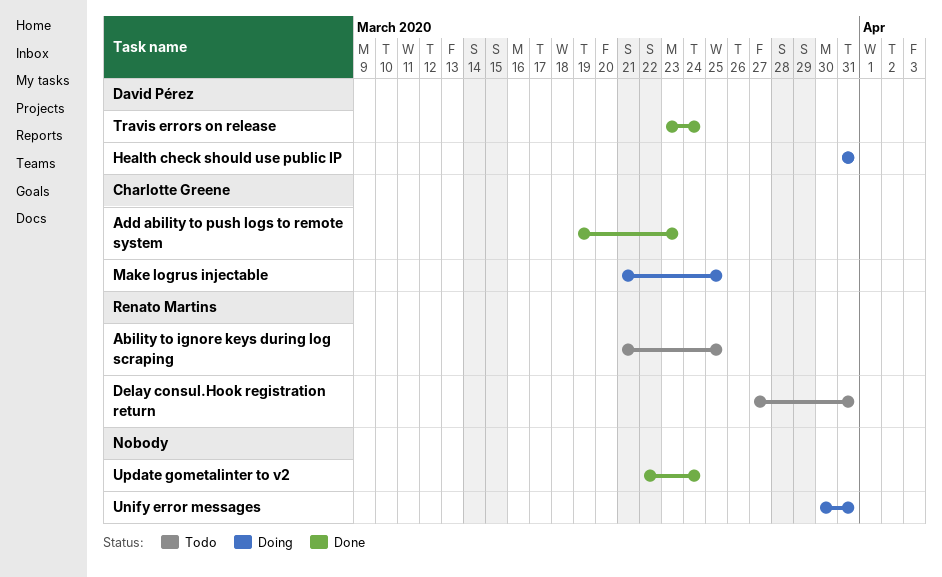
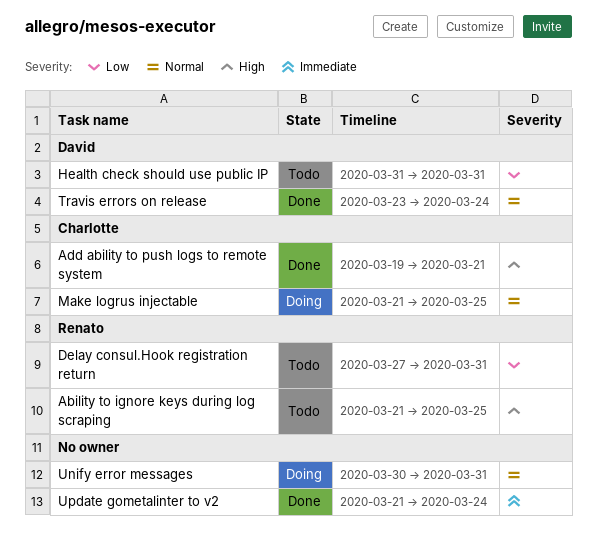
Add ability to push logs to remote system, due: Mar 23 -> Mar 21
Health check should use public IP, status: Doing -> Todo
Update gometalinter to v2, start: Mar 22 -> Mar 21

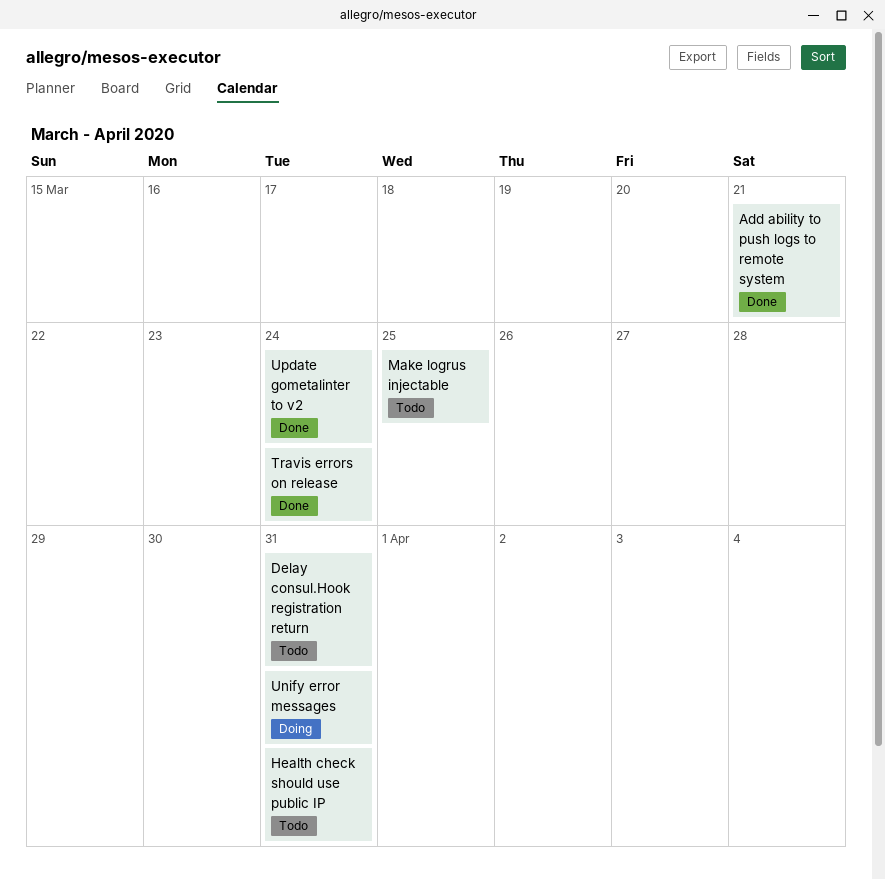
Ability to ignore keys during log scraping: present -> none
Make logrus injectable, status: Doing -> Todo

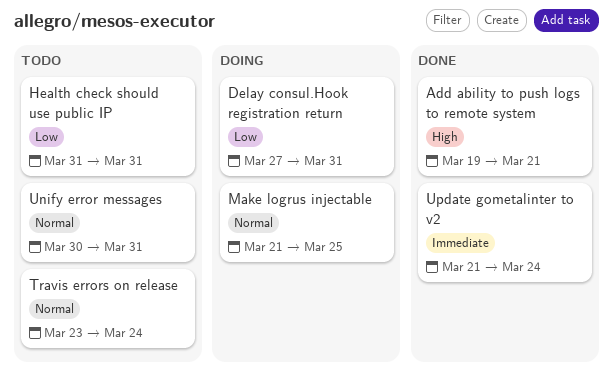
Delay consul.Hook registration return, status: Todo -> Doing
Make logrus injectable, status: Todo -> Doing
Travis errors on release, status: Done -> Todo
Unify error messages, status: Doing -> Todo

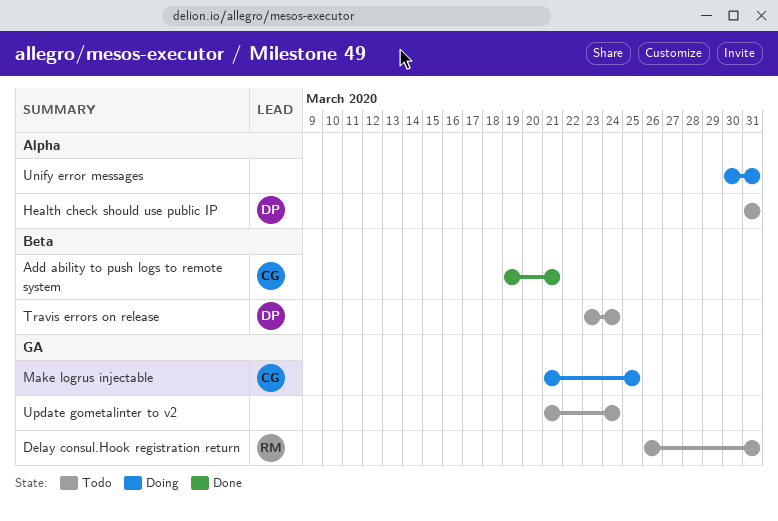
Delay consul.Hook registration return, status: Doing -> Todo
Delay consul.Hook registration return, start: Mar 27 -> Mar 26
Unify error messages, status: Todo -> Doing
Update gometalinter to v2, status: Done -> Todo

